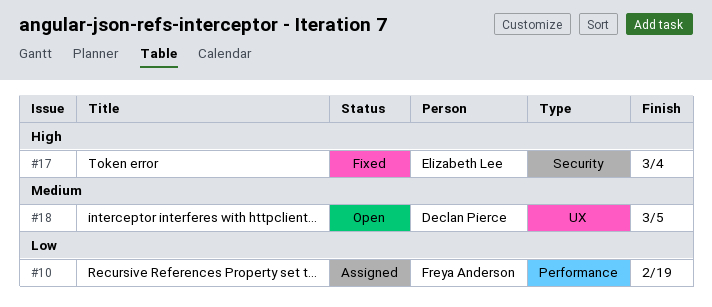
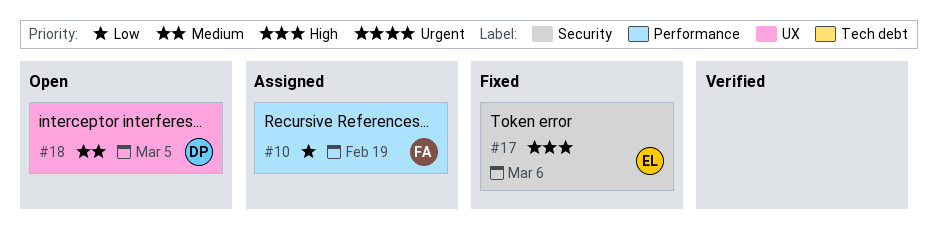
#17, due: Mar 4 -> Mar 6

